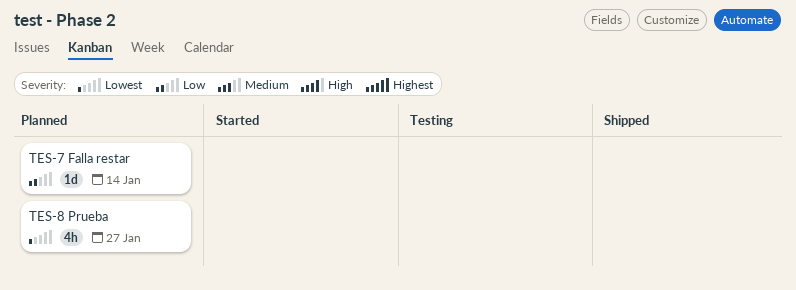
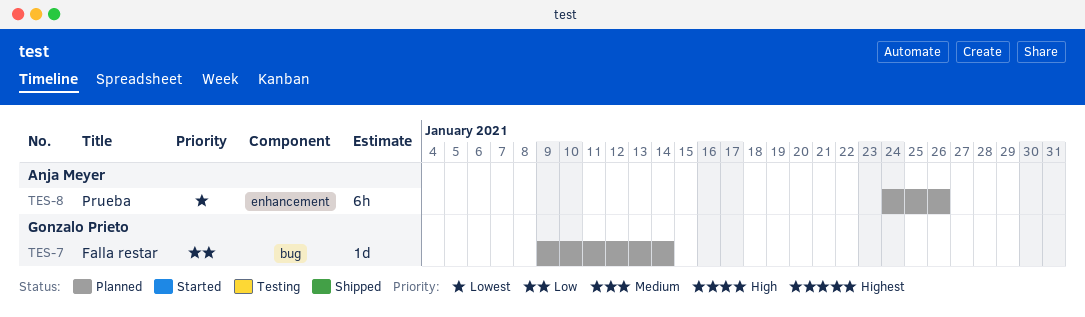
TES-8, estimate: 4h -> 6h
TES-8, due: Jan 27 -> Jan 26

